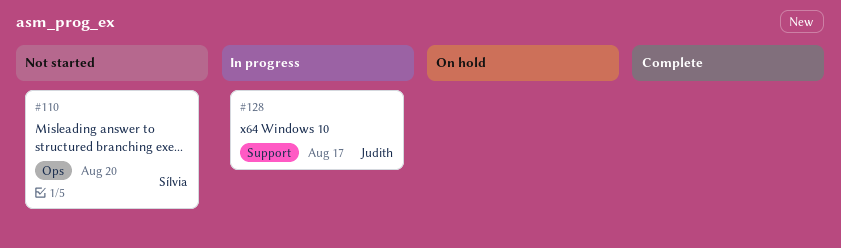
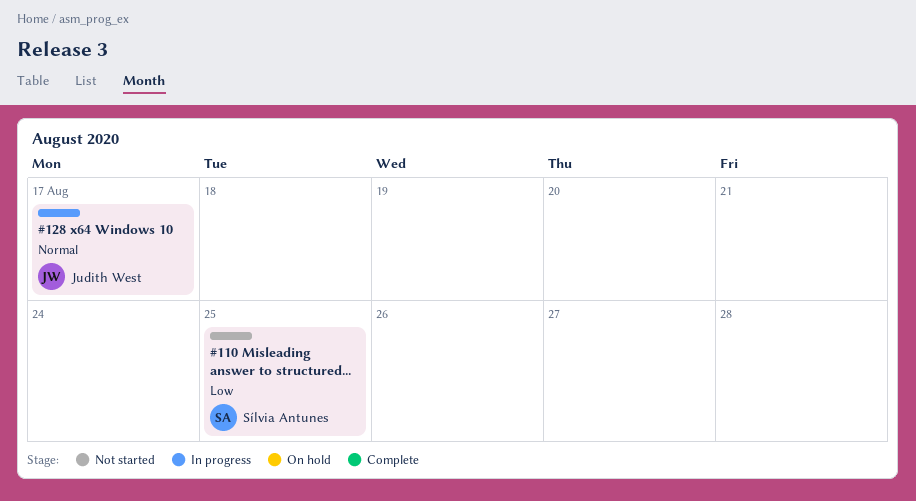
#110, due: Aug 20 -> Aug 25

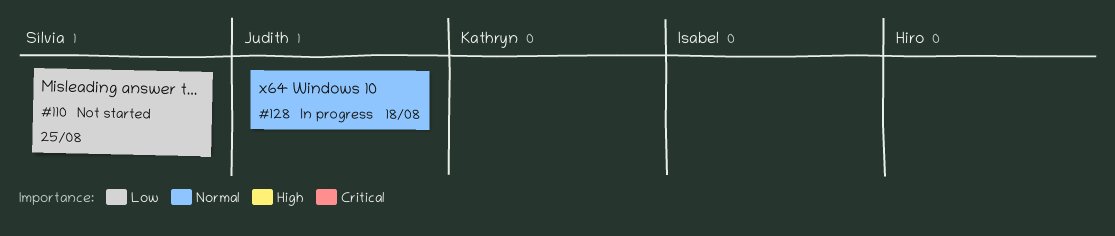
#128, due: Aug 17 -> Aug 18

